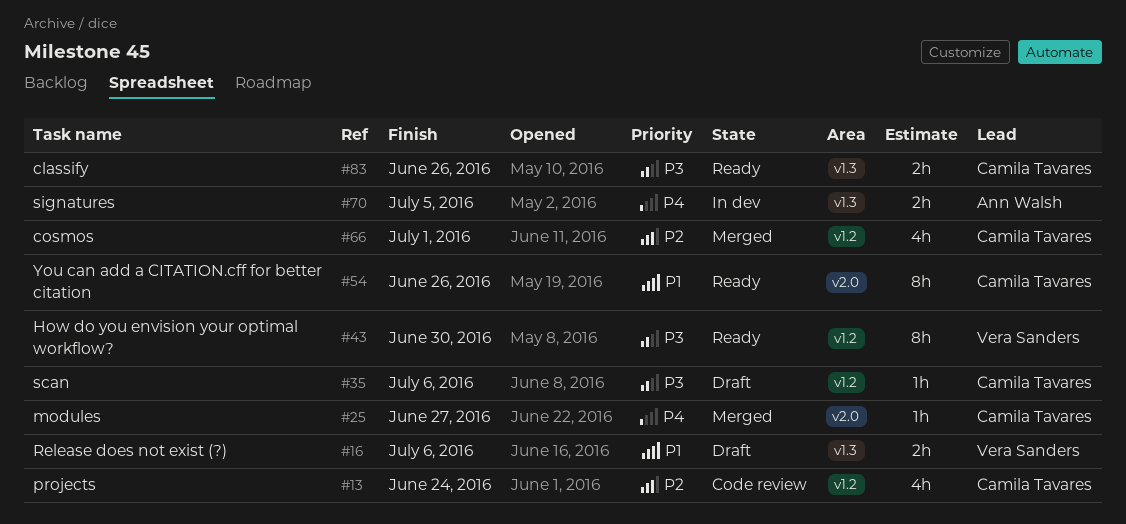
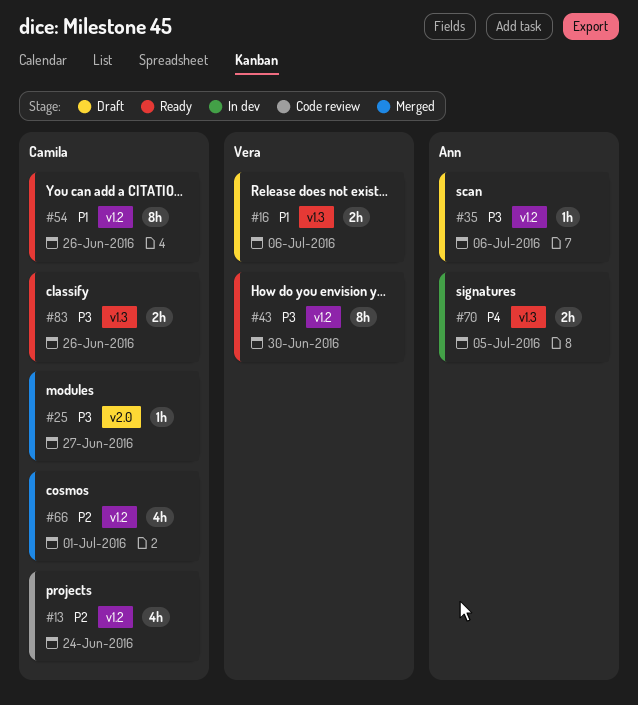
#25, priority: P4 -> P3
#35, owner: Camila Tavares -> Ann Walsh
#54, label: v2.0 -> v1.2

